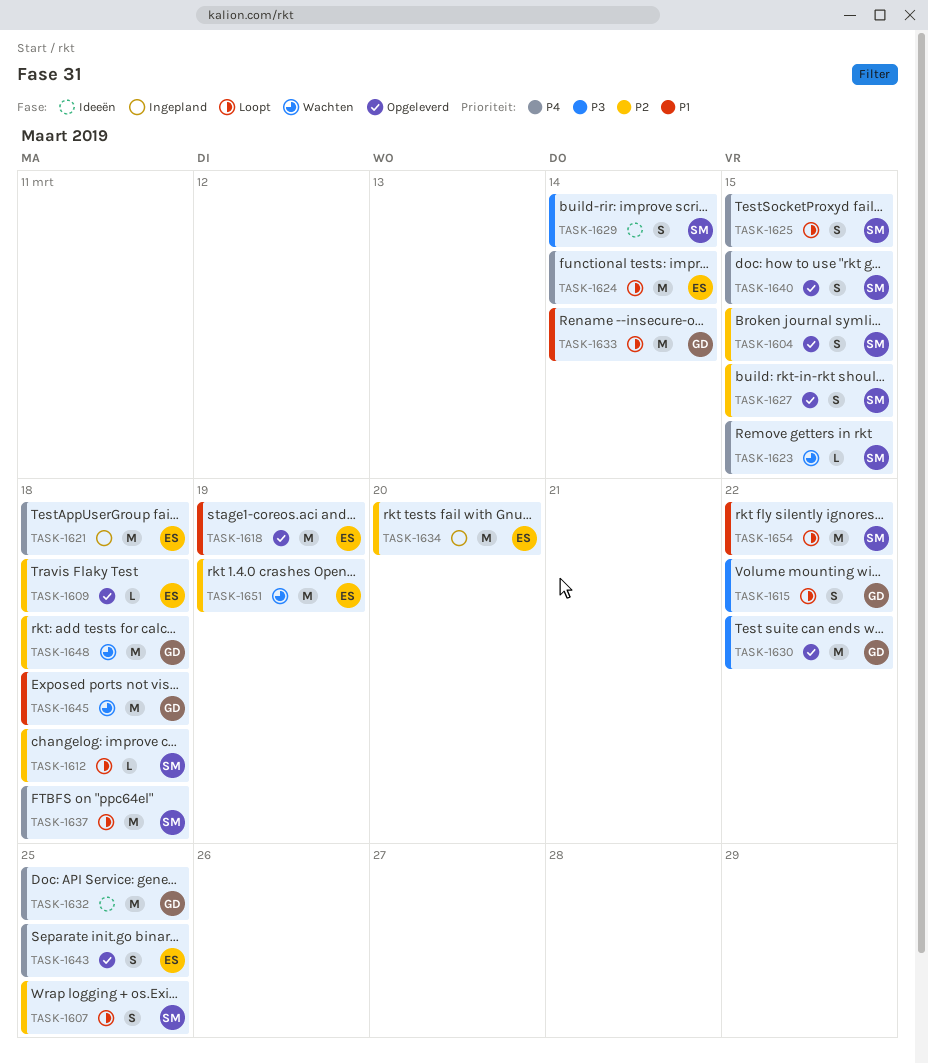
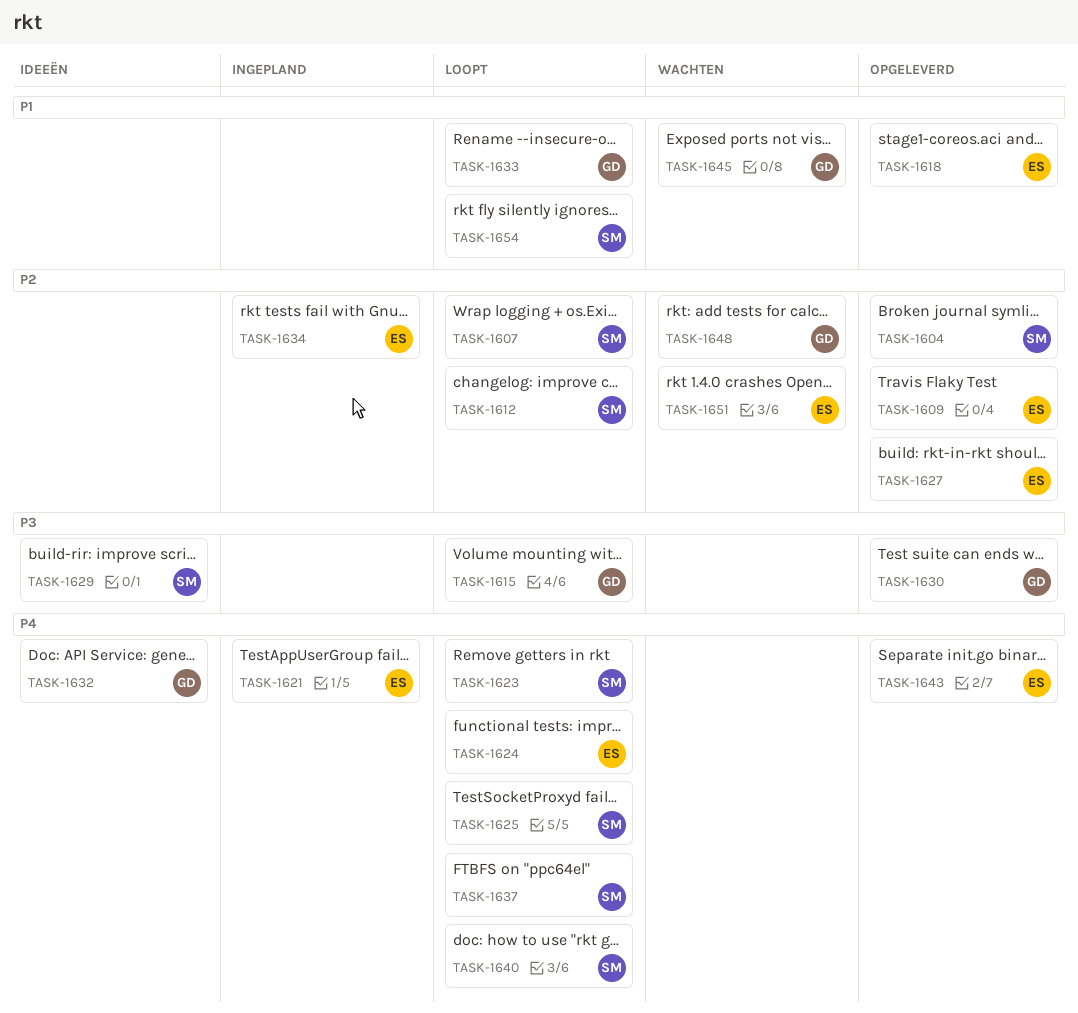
TASK-1623, status: Wachten -> Loopt
TASK-1627, owner: SM -> ES
TASK-1640, status: Opgeleverd -> Loopt

